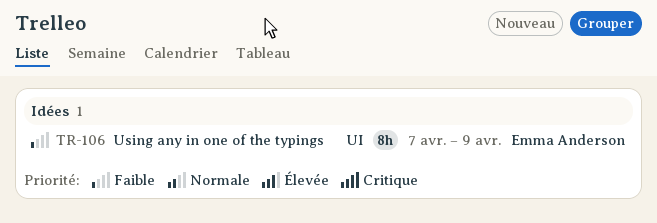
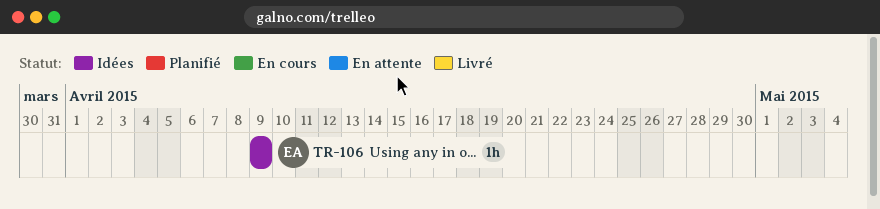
TR-106, estimate: 8h -> 1h
TR-106, start: Apr 7 -> Apr 9

